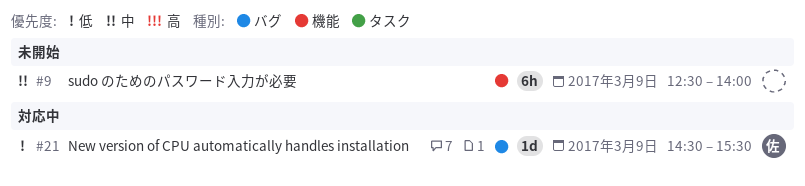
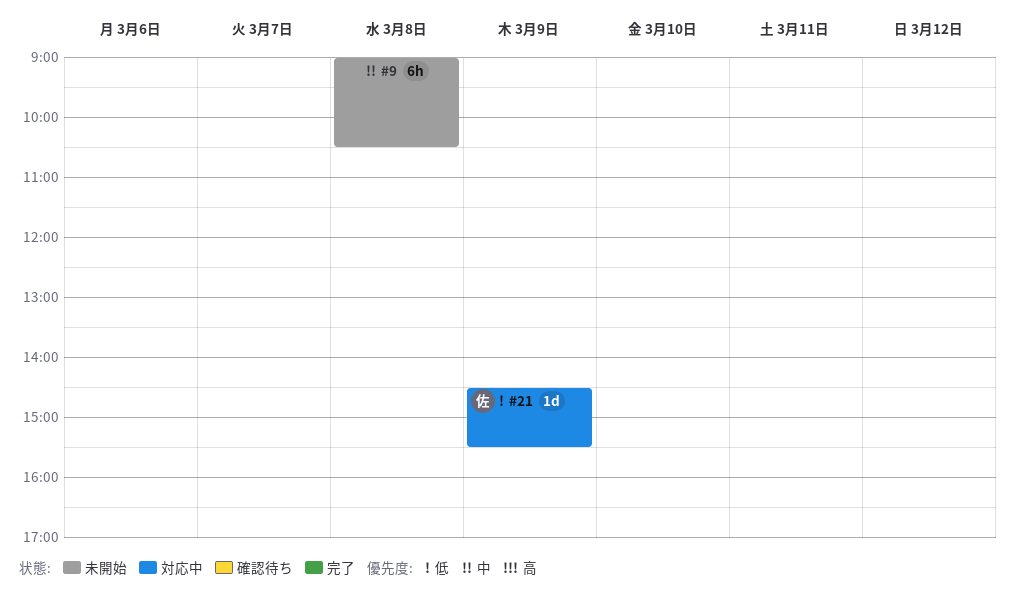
#9, day: Mar 9 -> Mar 8
#9, begins: 12:30 -> 09:00
#9, ends: 14:00 -> 10:30

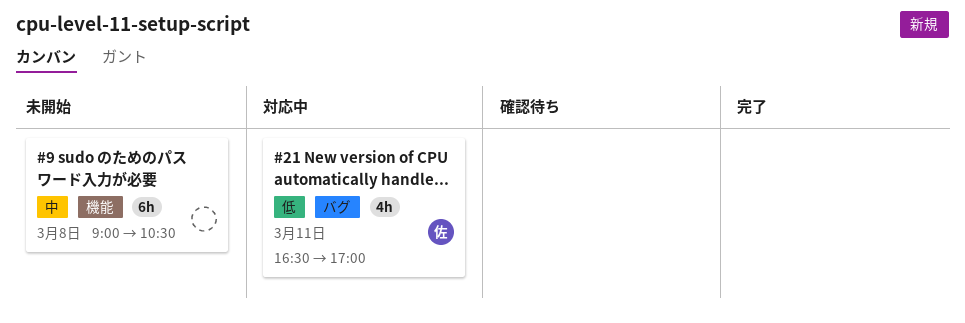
#21, estimate: 1d -> 4h
#21, day: Mar 9 -> Mar 11
#21, begins: 14:30 -> 16:30
#21, ends: 15:30 -> 17:00

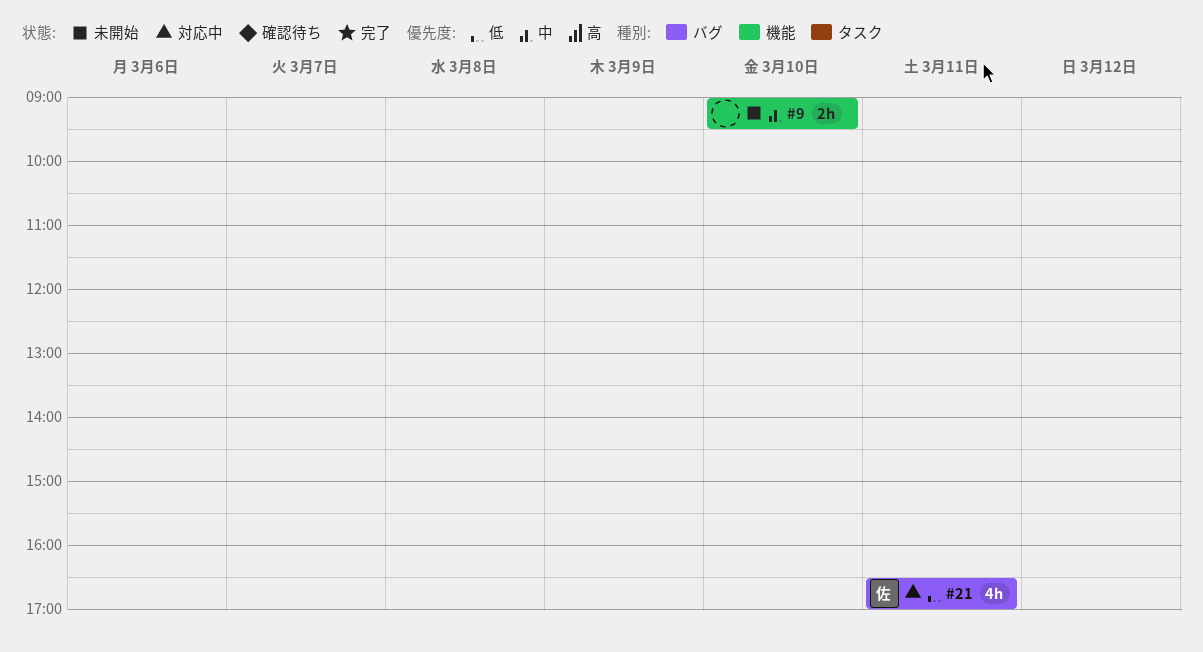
#9, estimate: 6h -> 2h
#9, day: Mar 8 -> Mar 10
#9, ends: 10:30 -> 09:30

